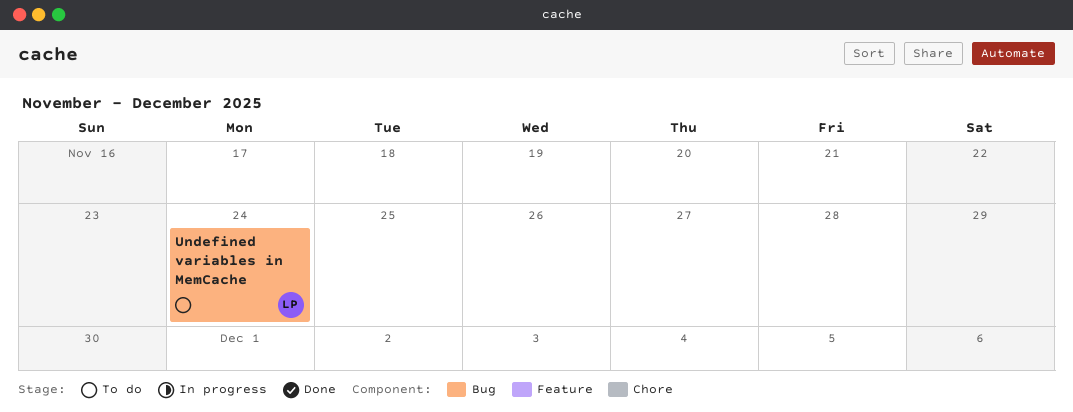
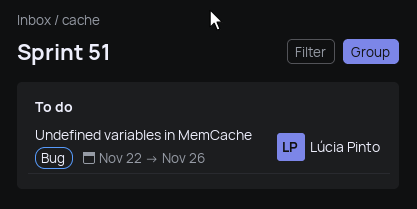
Undefined variables in MemCache, due: Nov 24 -> Nov 26

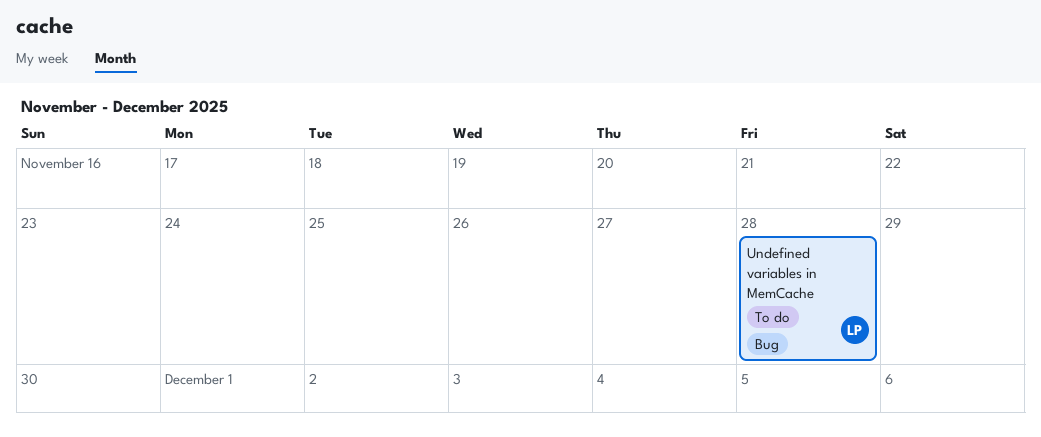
Undefined variables in MemCache, due: Nov 26 -> Nov 28

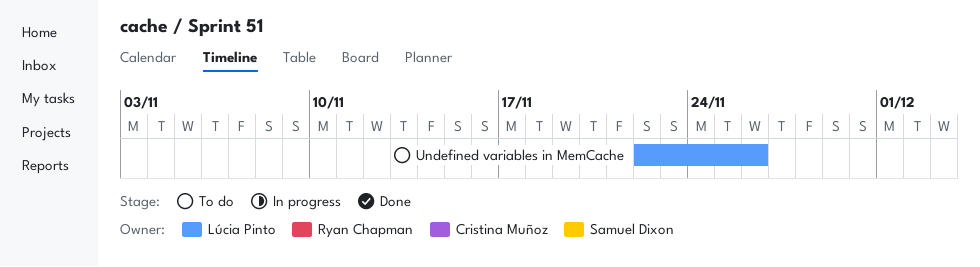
Undefined variables in MemCache, due: Nov 28 -> Nov 26

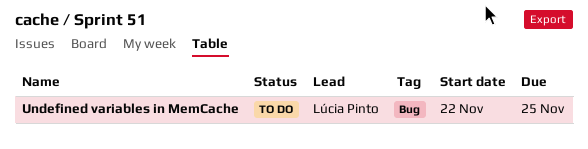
Undefined variables in MemCache, due: Nov 26 -> Nov 25

